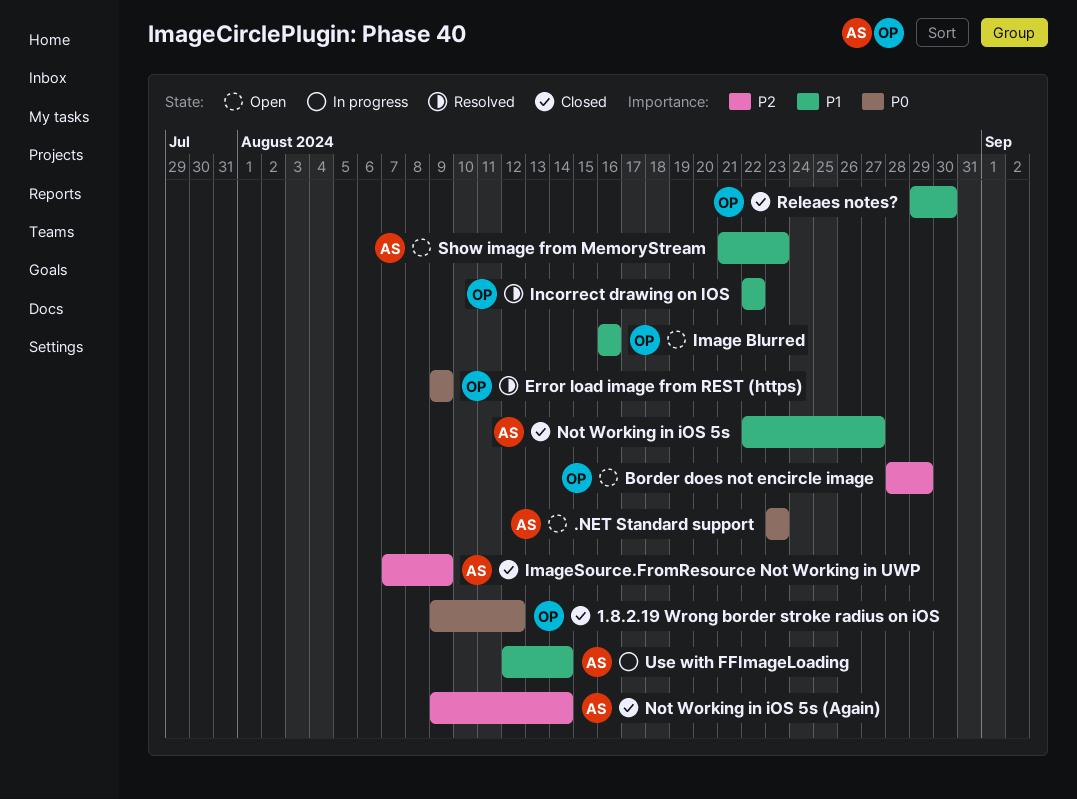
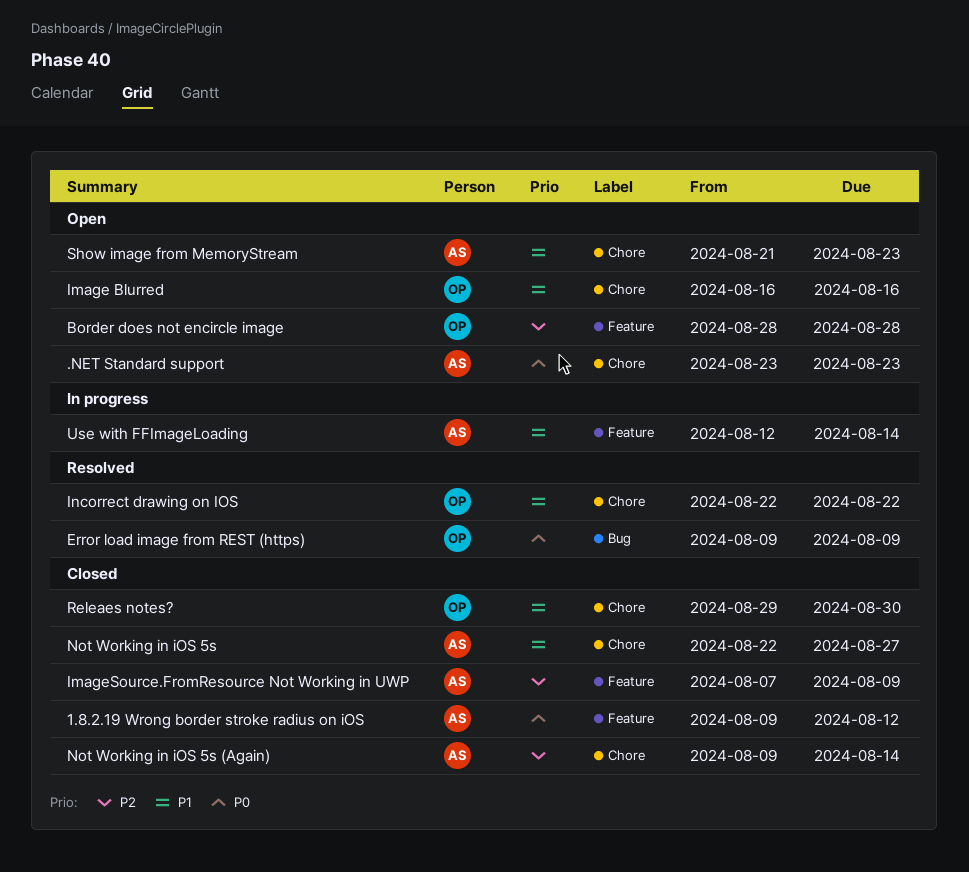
1.8.2.19 Wrong border stroke radius on iOS, owner: OP -> AS
Border does not encircle image, due: Aug 29 -> Aug 28

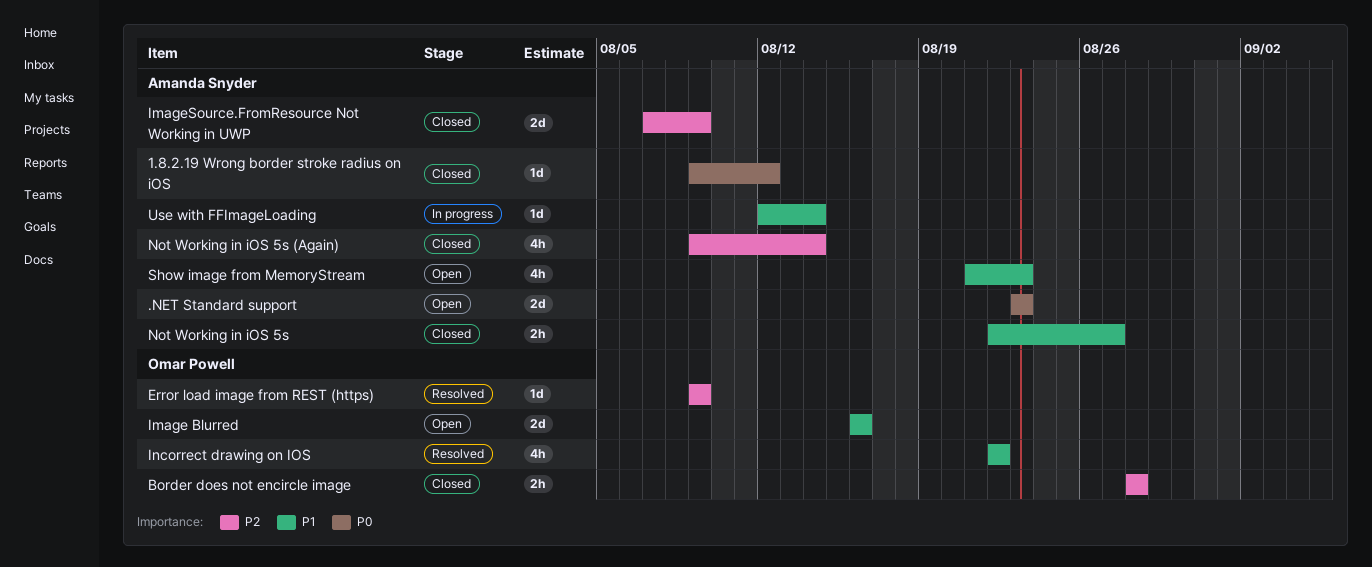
Border does not encircle image, status: Open -> Closed
Error load image from REST (https), priority: P0 -> P2
Releaes notes?: present -> none

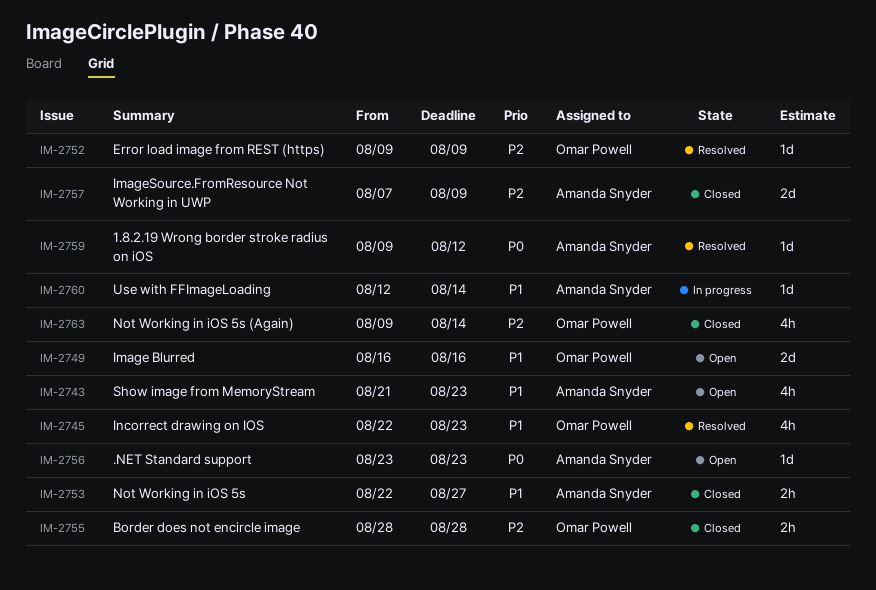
.NET Standard support, estimate: 2d -> 1d
1.8.2.19 Wrong border stroke radius on iOS, status: Closed -> Resolved
Incorrect drawing on IOS, due: Aug 22 -> Aug 23
Not Working in iOS 5s (Again), owner: Amanda Snyder -> Omar Powell

